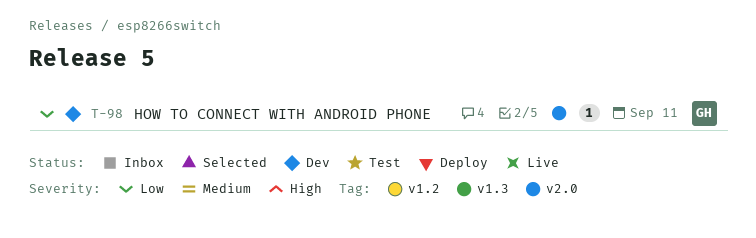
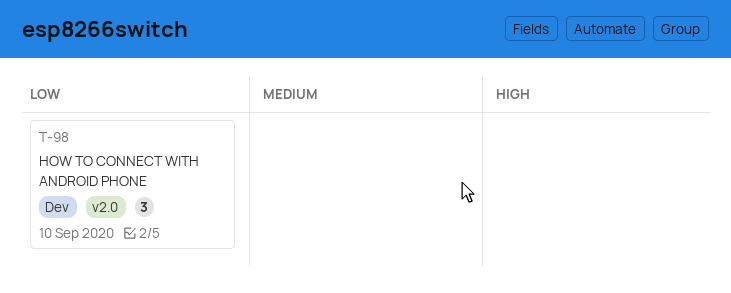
T-98, estimate: 1 -> 3
T-98, due: Sep 11 -> Sep 10

